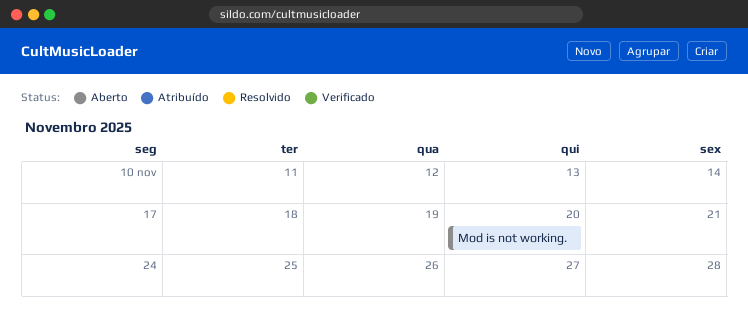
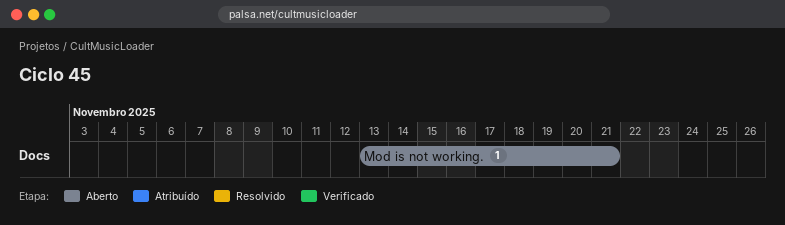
Mod is not working., due: Nov 20 -> Nov 21

